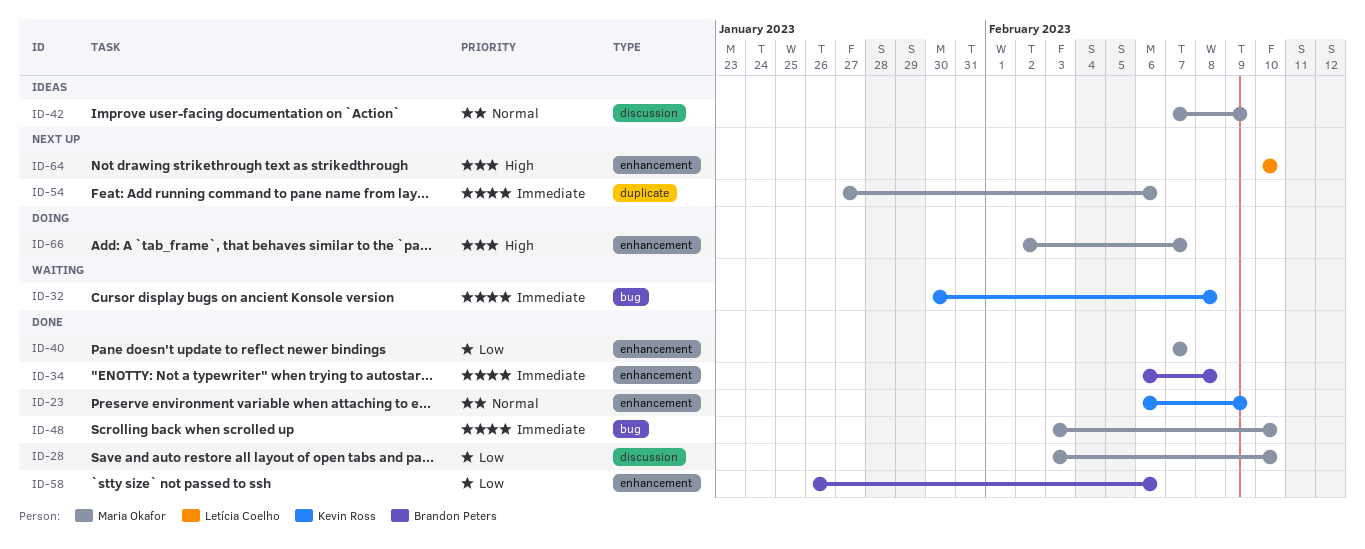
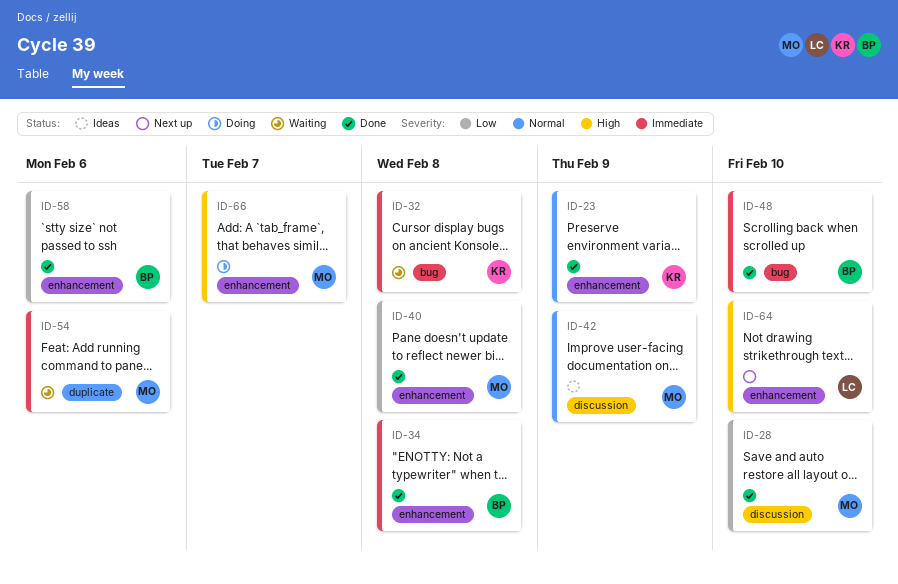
ID-40, due: Feb 7 -> Feb 8
ID-48, owner: Maria Okafor -> Brandon Peters
ID-54, status: Next up -> Waiting

